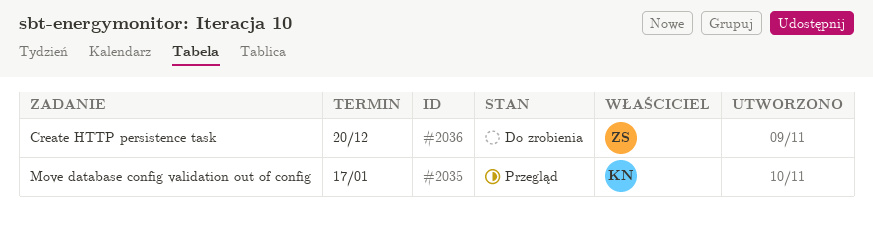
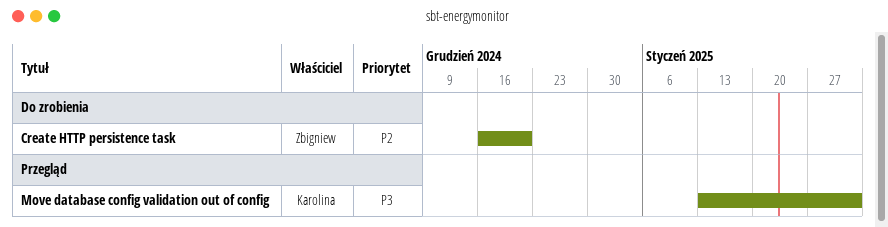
Move database config validation out of config, due: Jan 17 -> Jan 31

